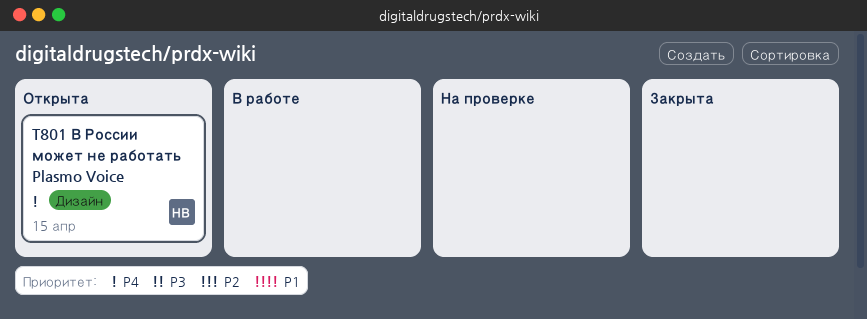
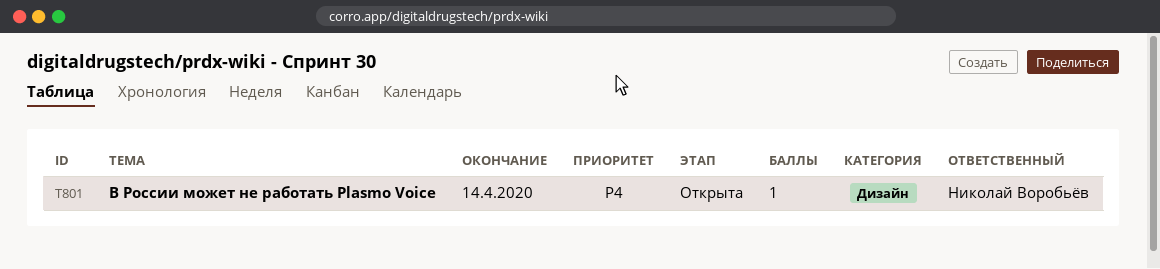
T801, due: Apr 15 -> Apr 14

